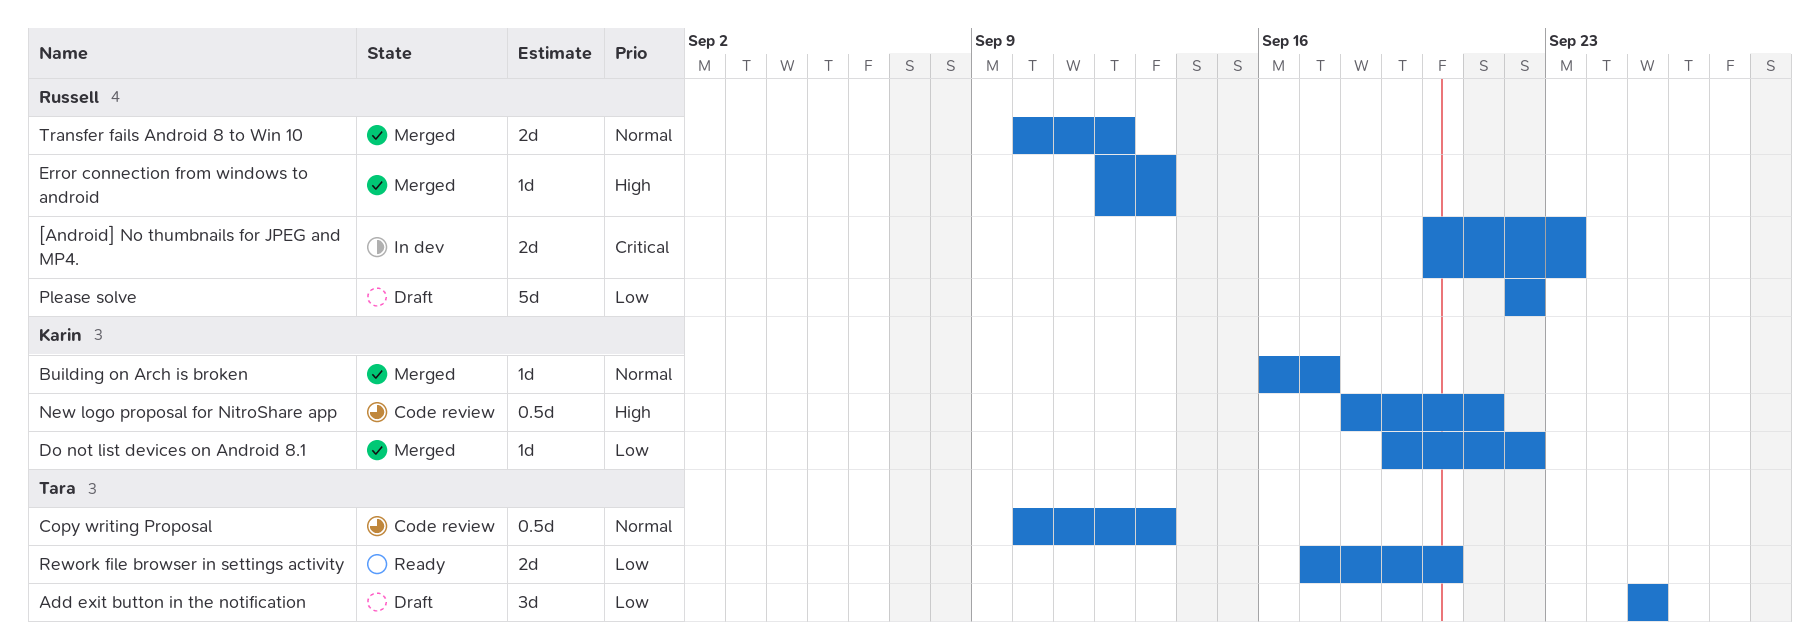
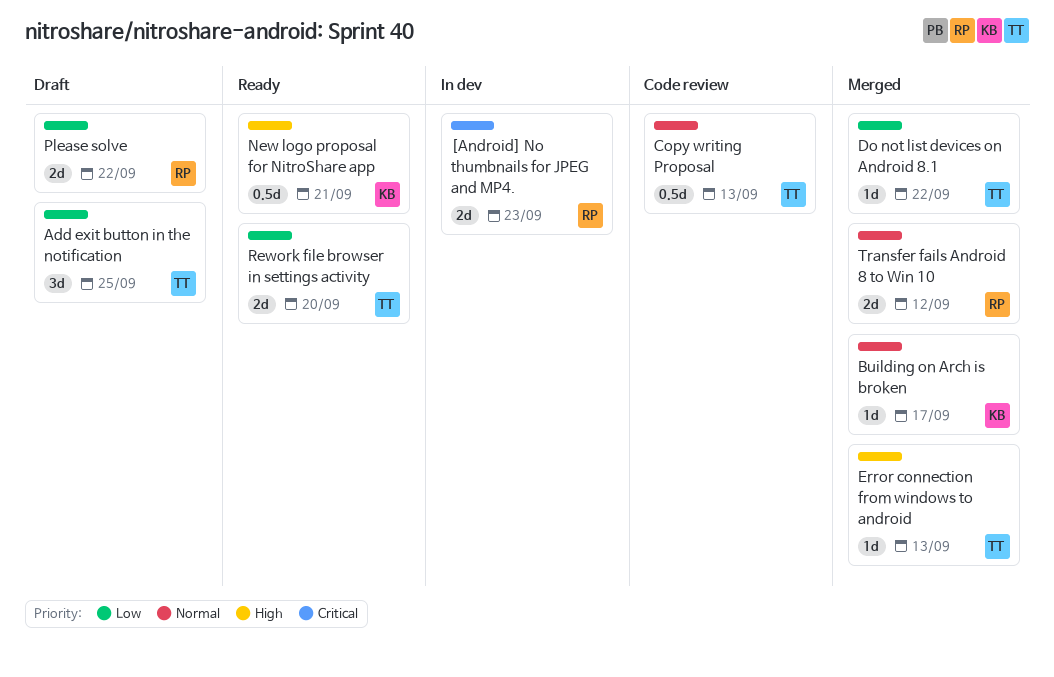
Do not list devices on Android 8.1, owner: Karin -> Tara
Error connection from windows to android, owner: Russell -> Tara
New logo proposal for NitroShare app, status: Code review -> Ready
Please solve, estimate: 5d -> 2d

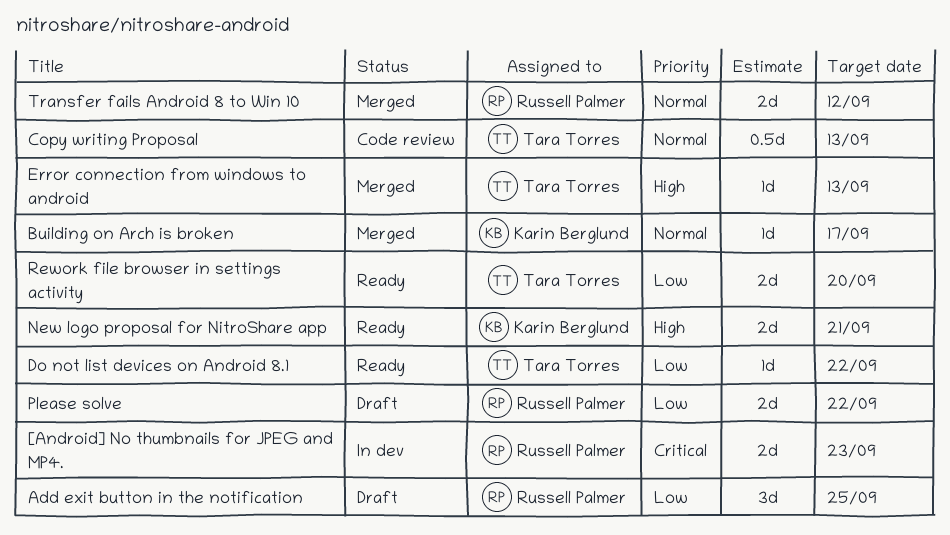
Add exit button in the notification, owner: Tara Torres -> Russell Palmer
Do not list devices on Android 8.1, status: Merged -> Ready
New logo proposal for NitroShare app, estimate: 0.5d -> 2d

